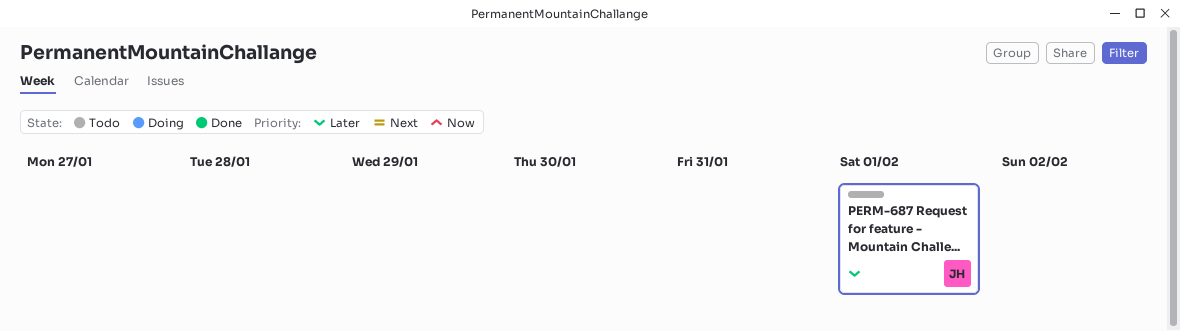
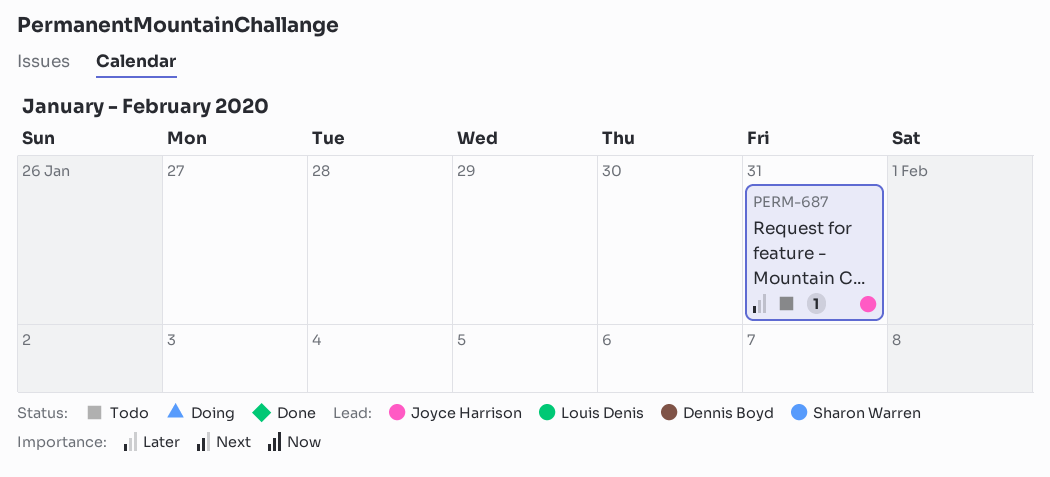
PERM-687, due: Feb 1 -> Jan 31

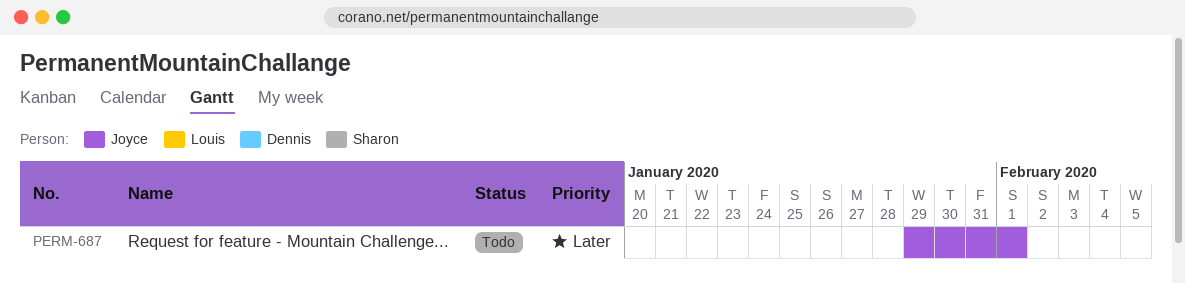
PERM-687, due: Jan 31 -> Feb 1

